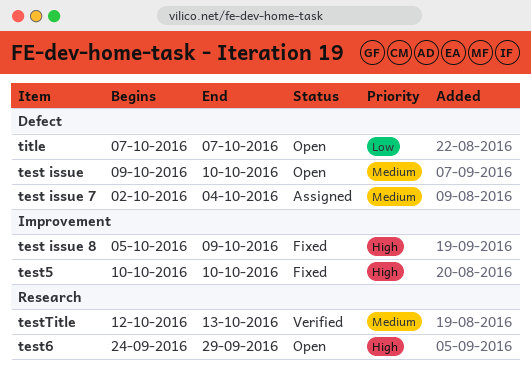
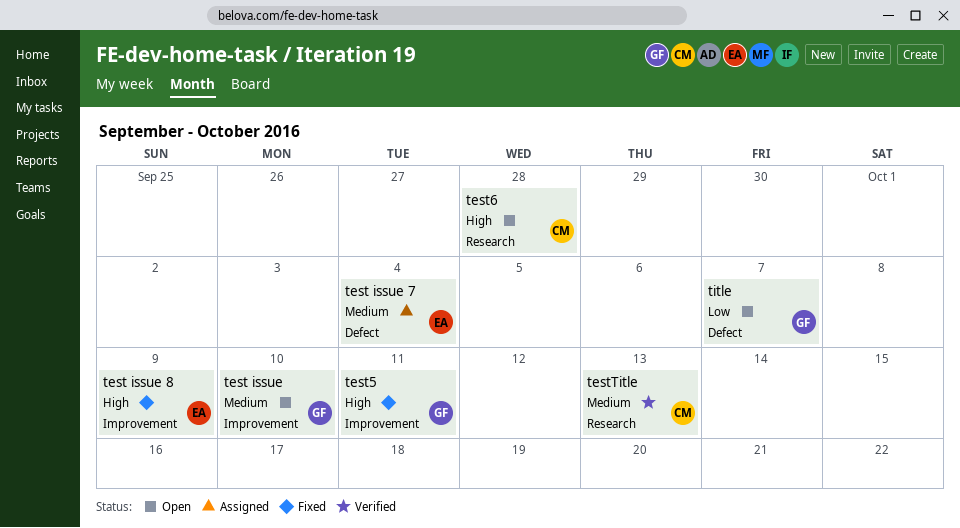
test issue, label: Defect -> Improvement
test5, due: Oct 10 -> Oct 11
test6, due: Sep 29 -> Sep 28

